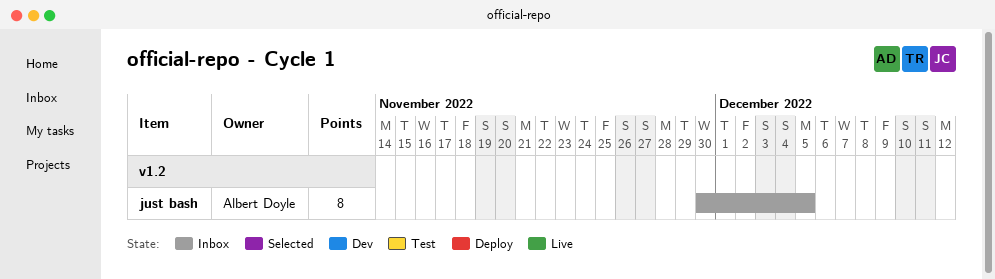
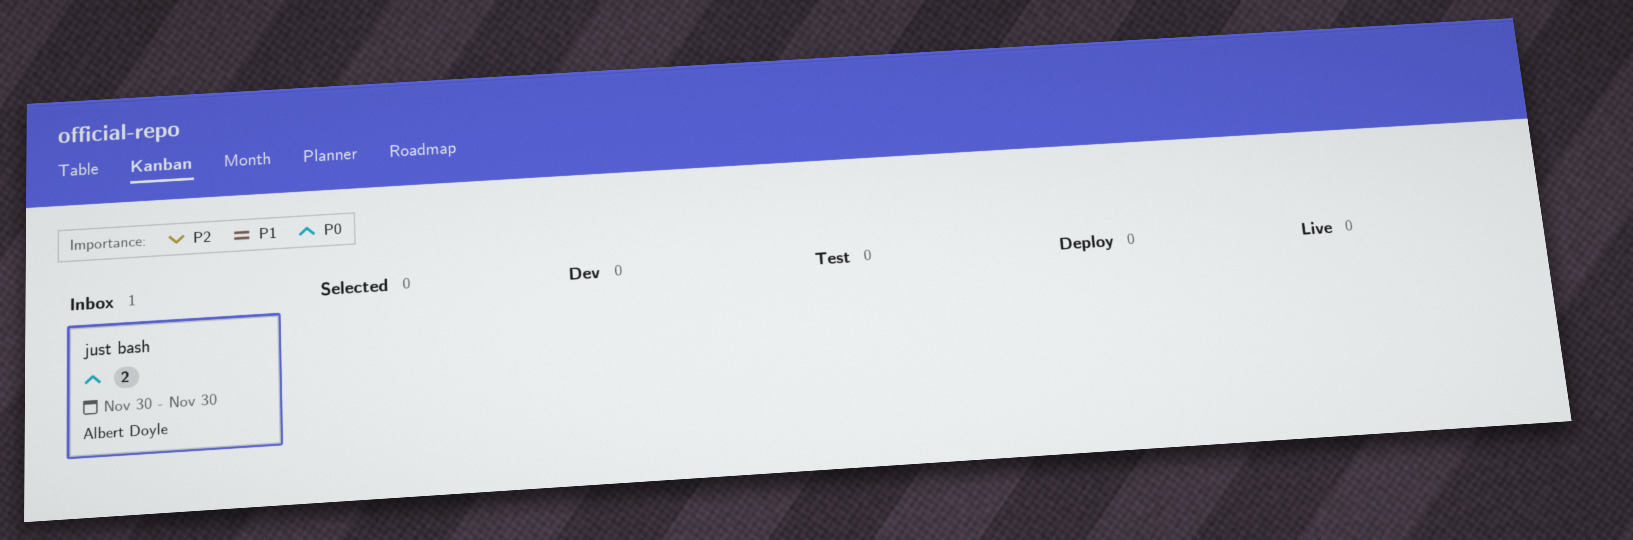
just bash, estimate: 8 -> 2
just bash, due: Dec 5 -> Nov 30

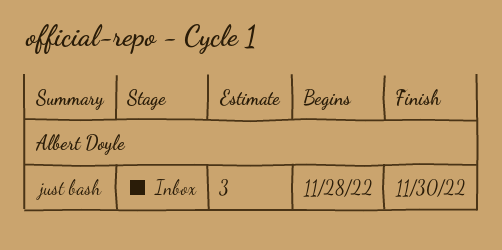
just bash, estimate: 2 -> 3
just bash, start: Nov 30 -> Nov 28

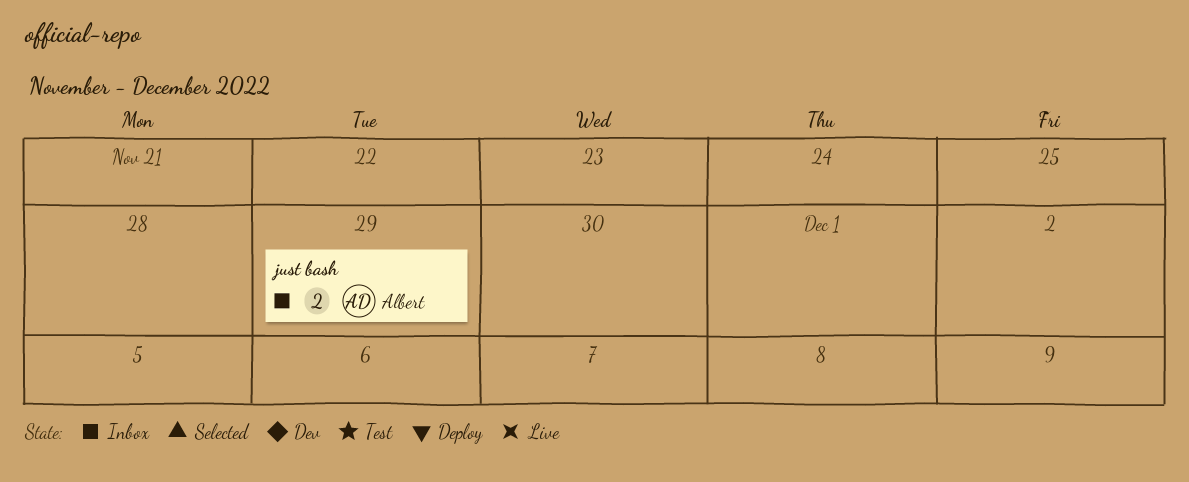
just bash, estimate: 3 -> 2
just bash, due: Nov 30 -> Nov 29

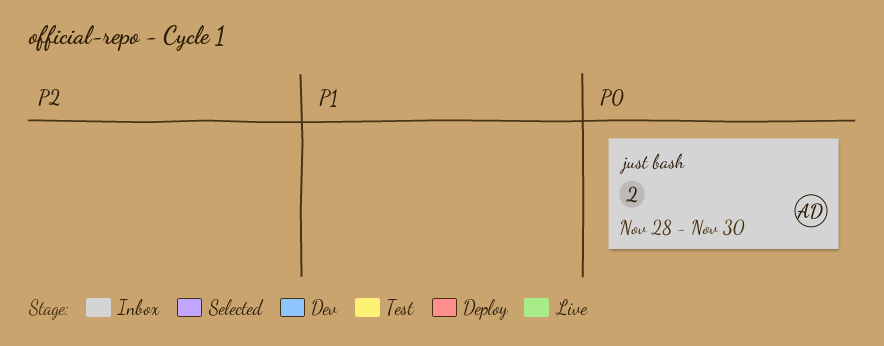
just bash, due: Nov 29 -> Nov 30

